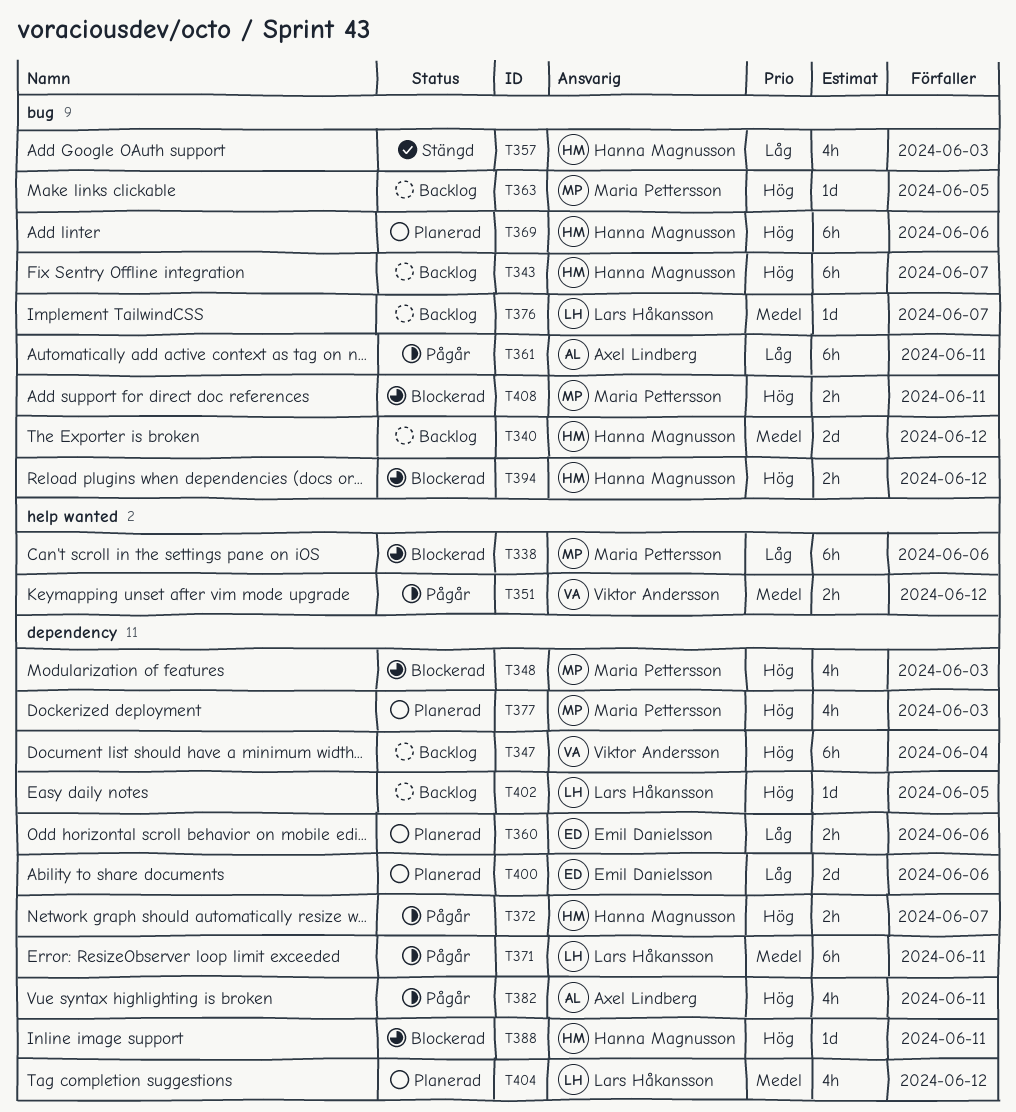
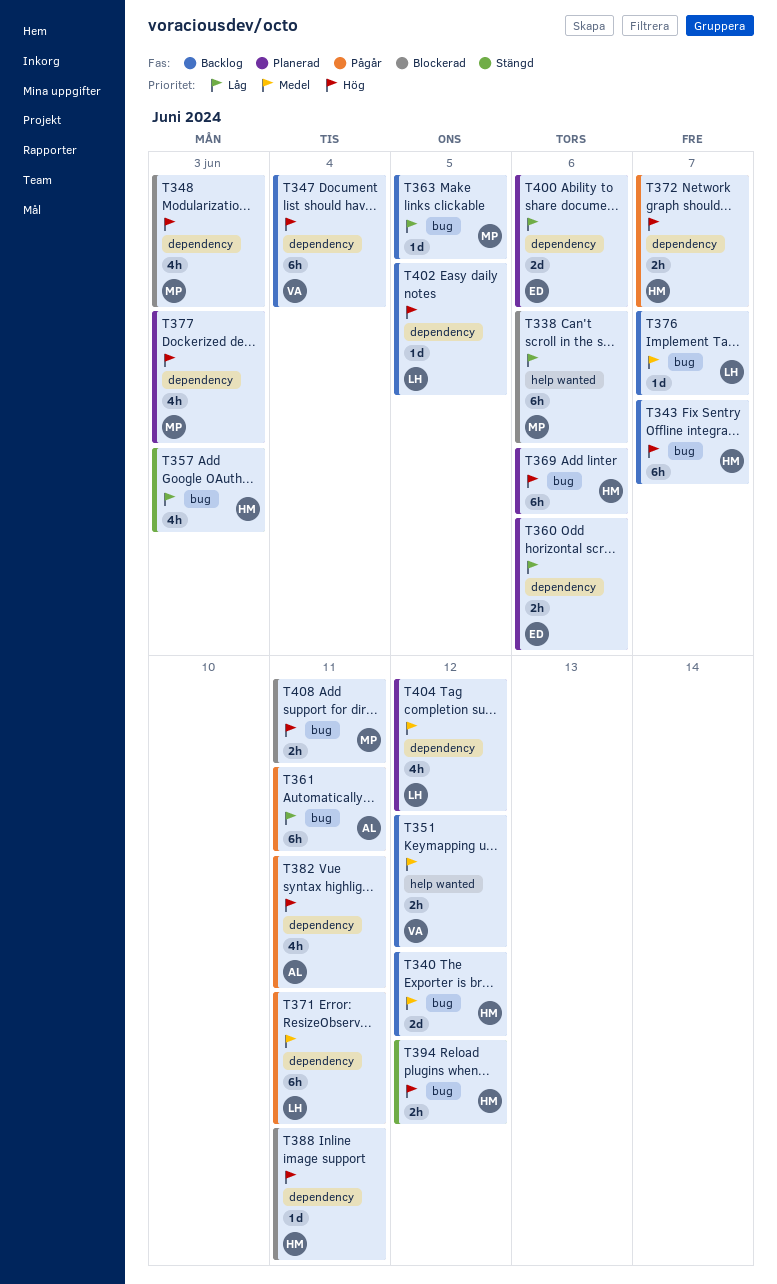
T351, status: Pågår -> Backlog
T363, priority: Hög -> Låg
T394, status: Blockerad -> Stängd

